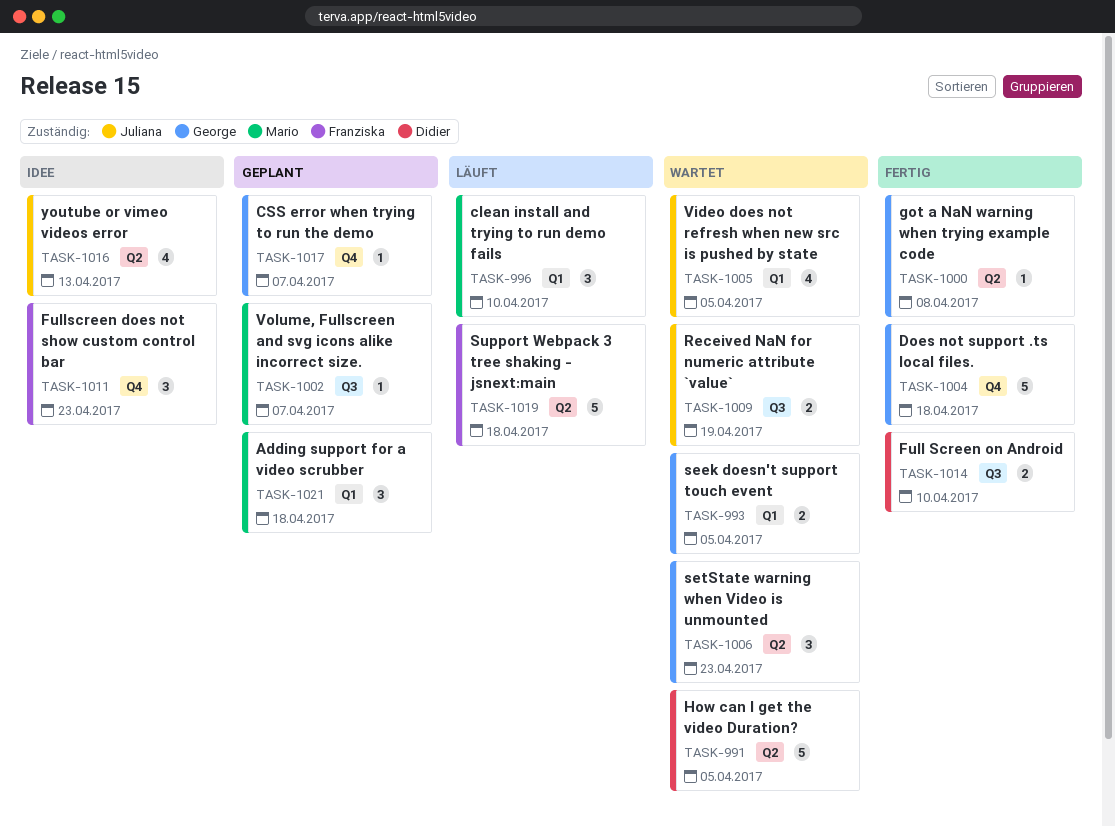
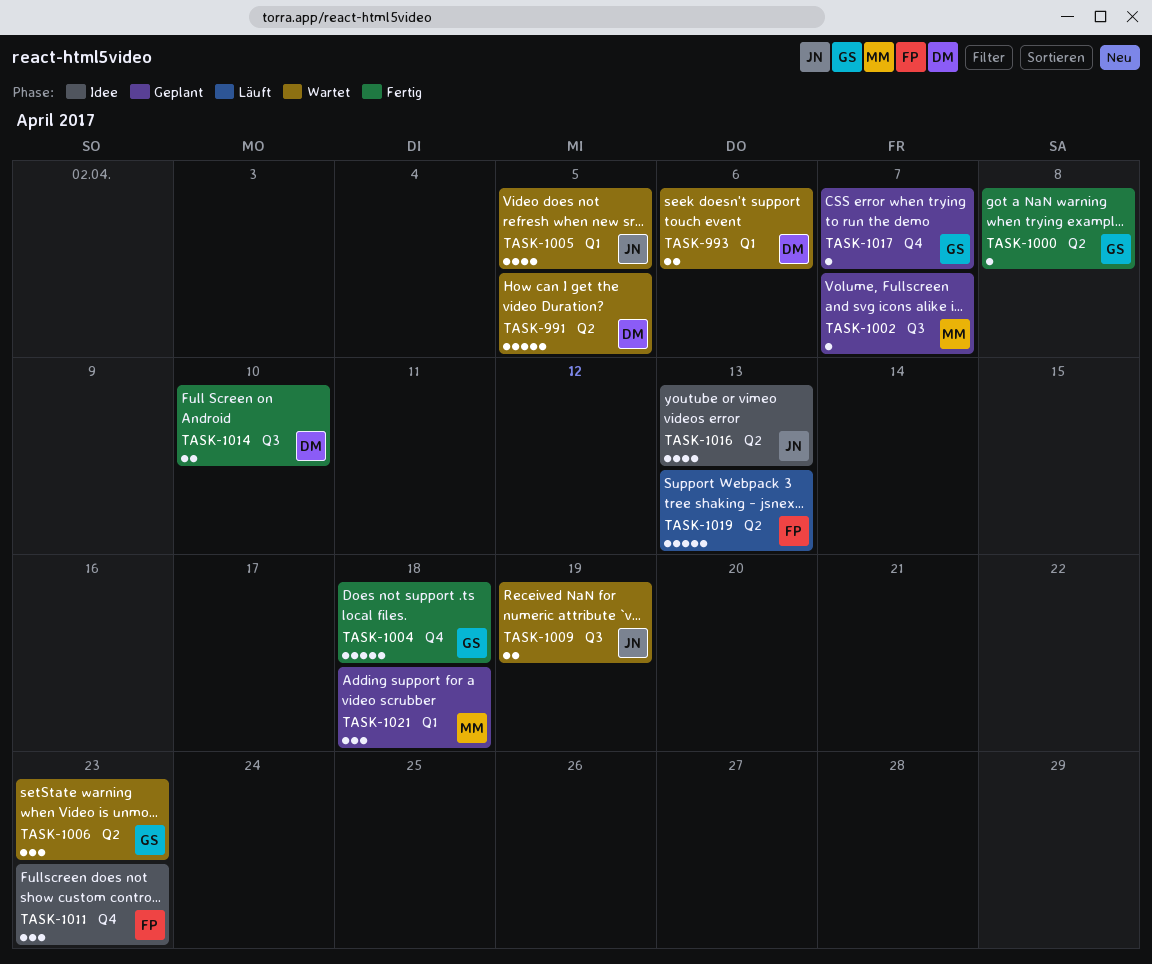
TASK-993, owner: George -> Didier
TASK-993, due: Apr 5 -> Apr 6
TASK-996: present -> none
TASK-1019, due: Apr 18 -> Apr 13

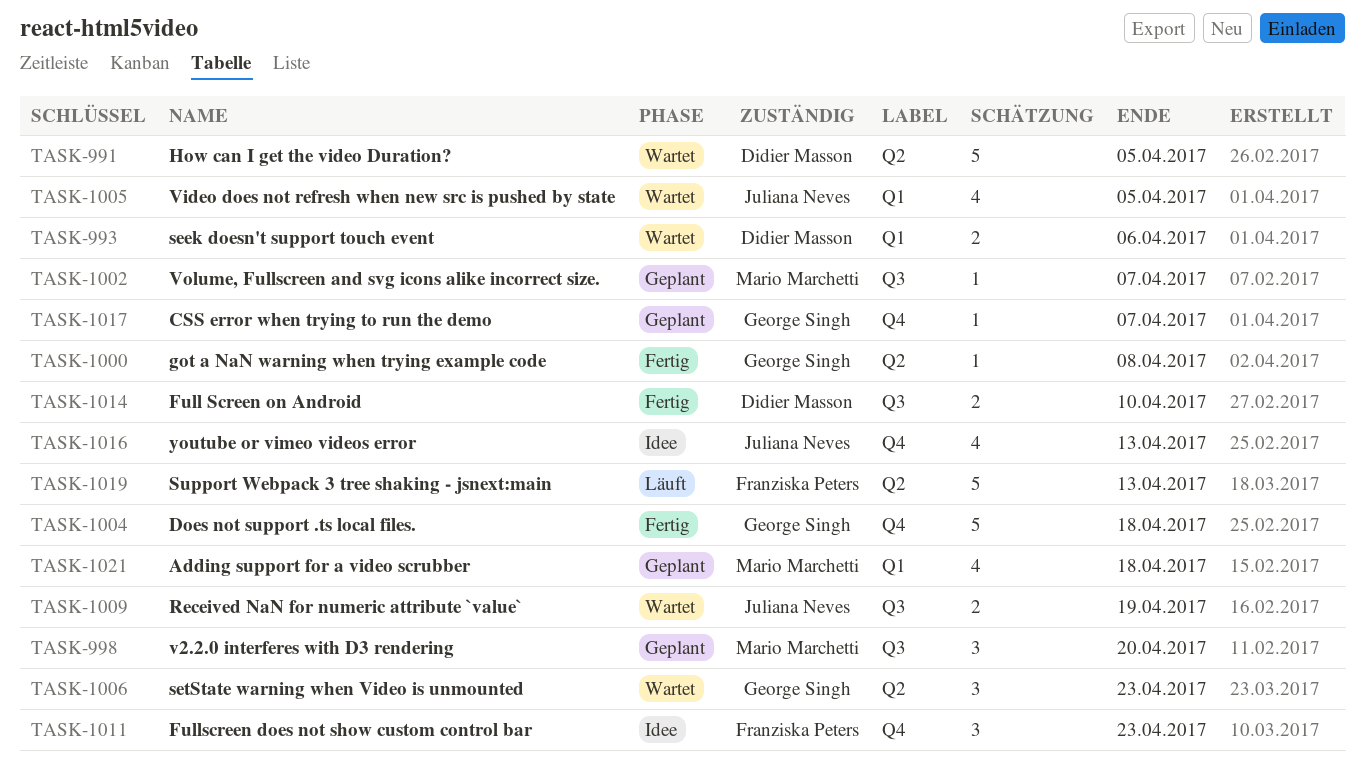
TASK-998: none -> present
TASK-1016, label: Q2 -> Q4
TASK-1021, estimate: 3 -> 4

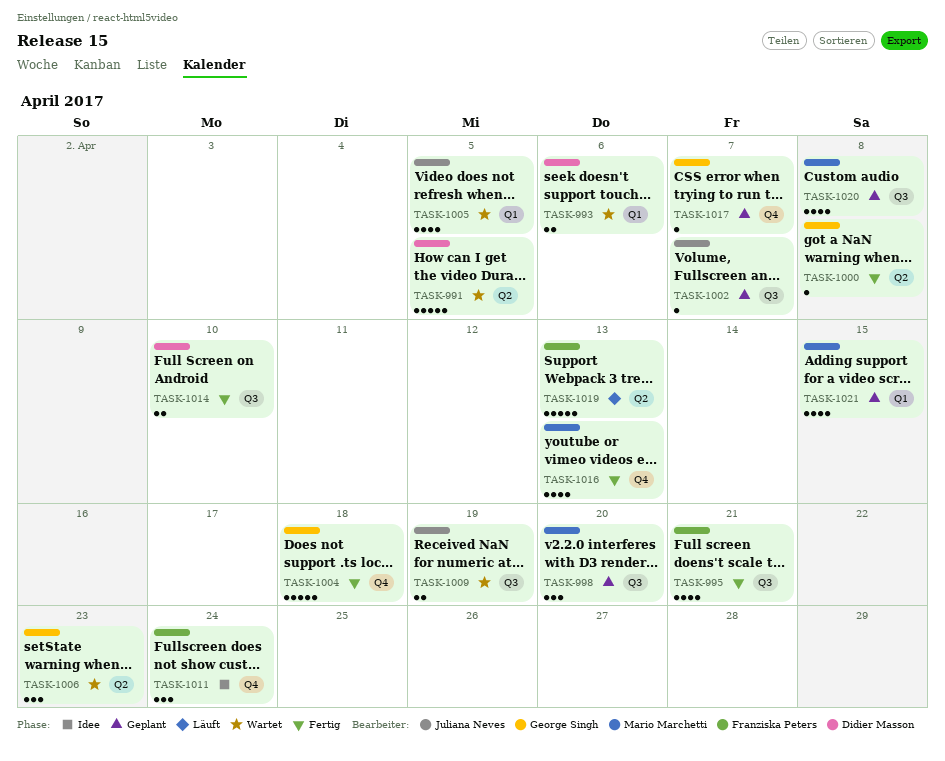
TASK-995: none -> present
TASK-1002, owner: Mario Marchetti -> Juliana Neves
TASK-1011, due: Apr 23 -> Apr 24
TASK-1016, status: Idee -> Fertig
TASK-1016, owner: Juliana Neves -> Mario Marchetti
TASK-1020: none -> present
TASK-1021, due: Apr 18 -> Apr 15

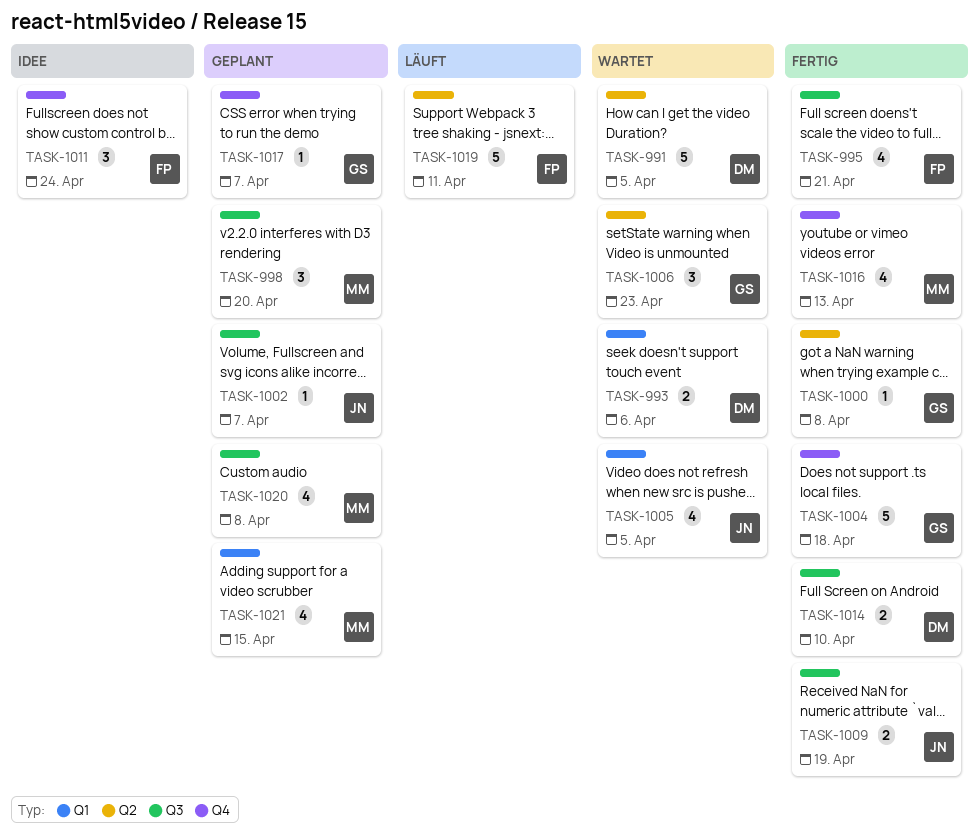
TASK-1009, status: Wartet -> Fertig
TASK-1019, due: Apr 13 -> Apr 11

